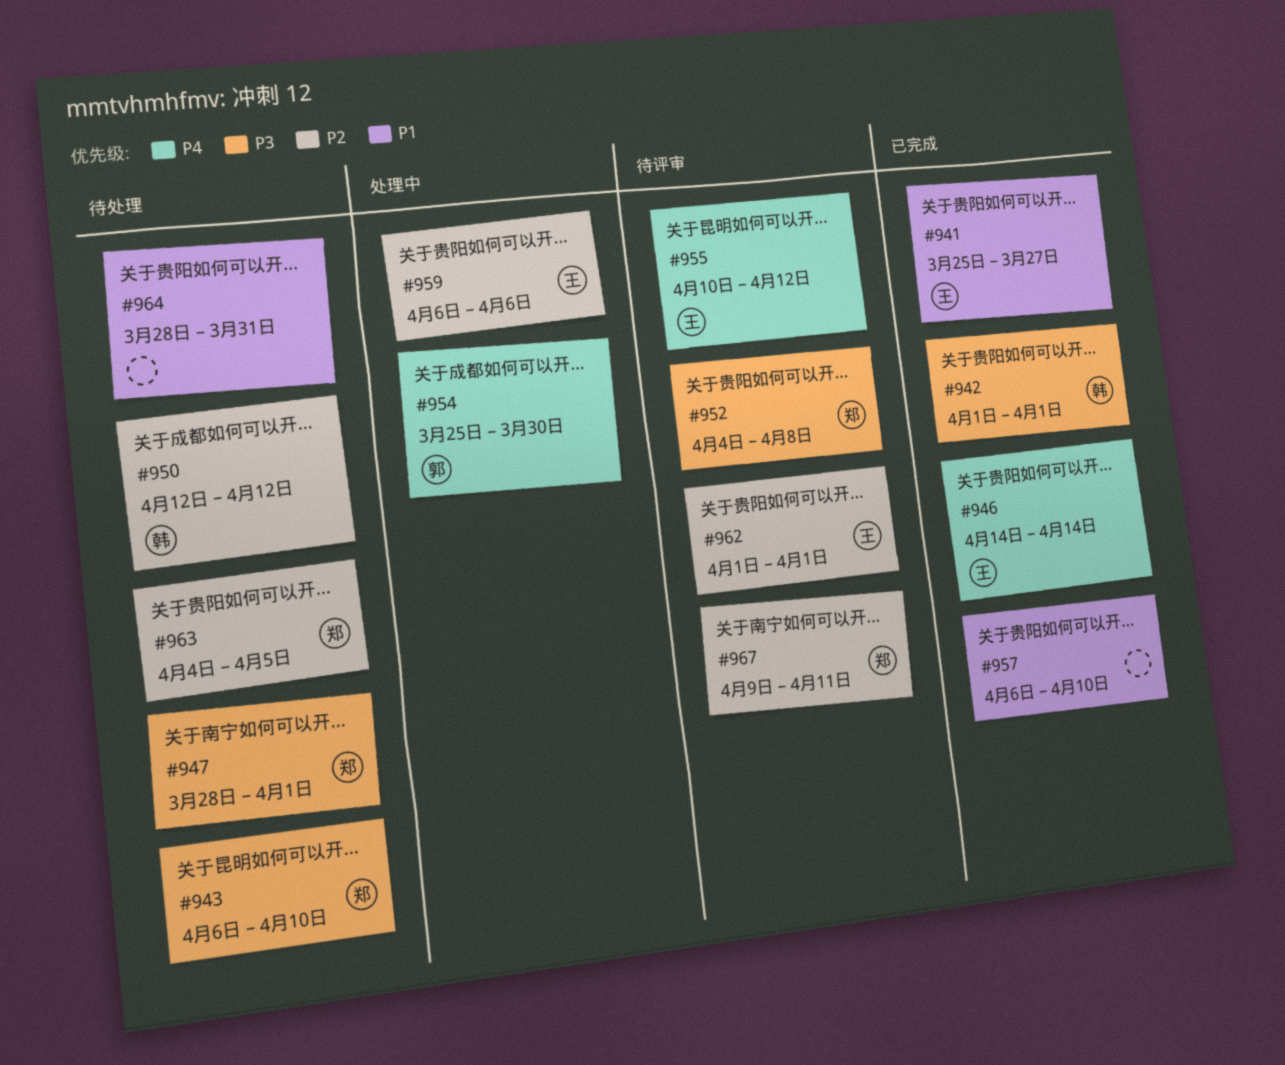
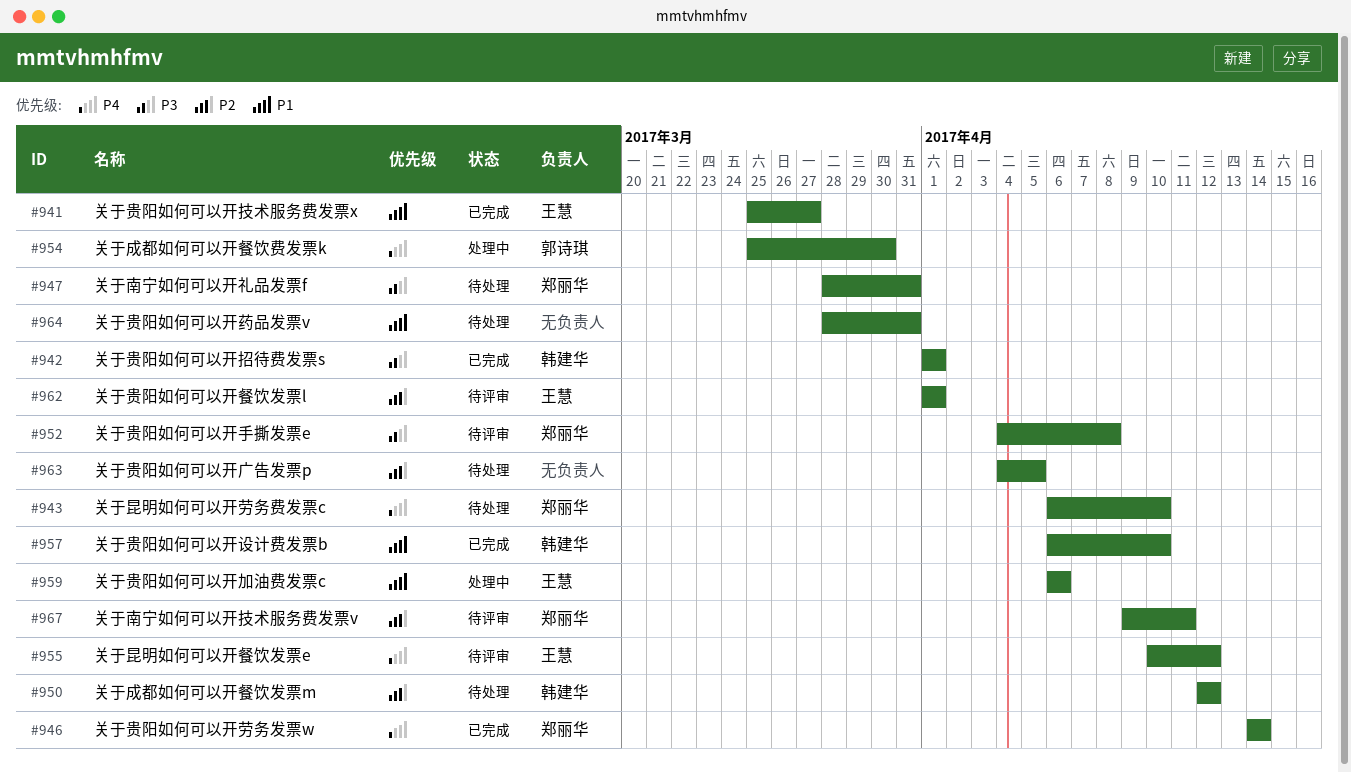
#943, priority: P3 -> P4
#946, owner: 王慧 -> 郑丽华
#947, due: Apr 1 -> Mar 31
#957, owner: none -> 韩建华
#959, priority: P2 -> P1
#963, owner: 郑丽华 -> none

